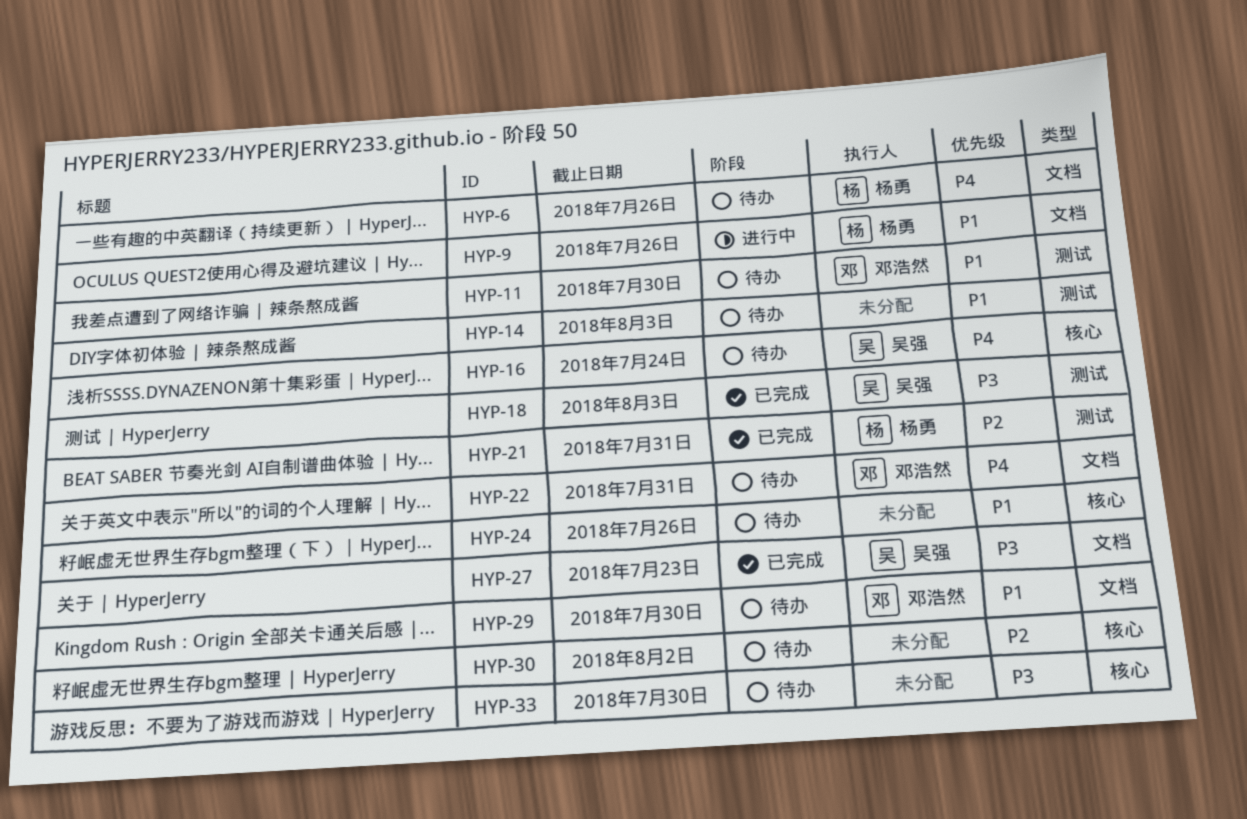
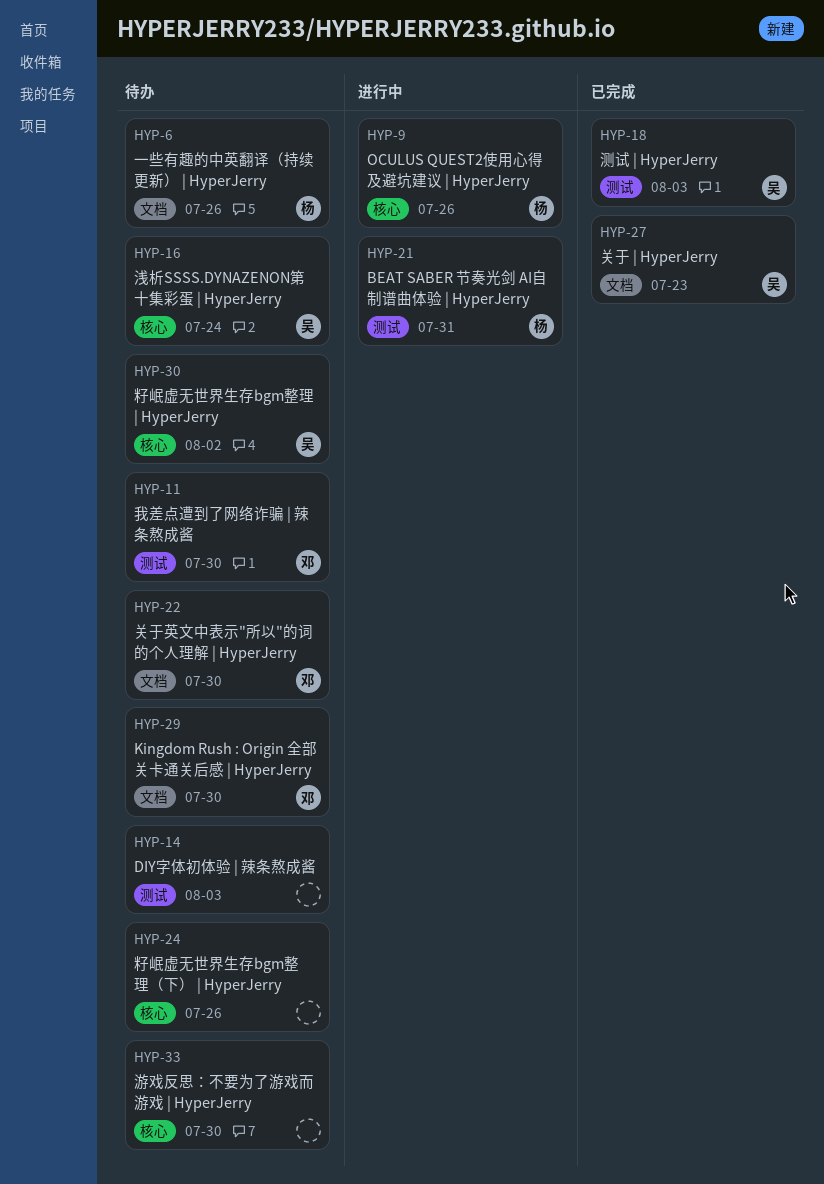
HYP-9, label: 文档 -> 核心
HYP-21, status: 已完成 -> 进行中
HYP-22, due: Jul 31 -> Jul 30
HYP-30, owner: none -> 吴强

